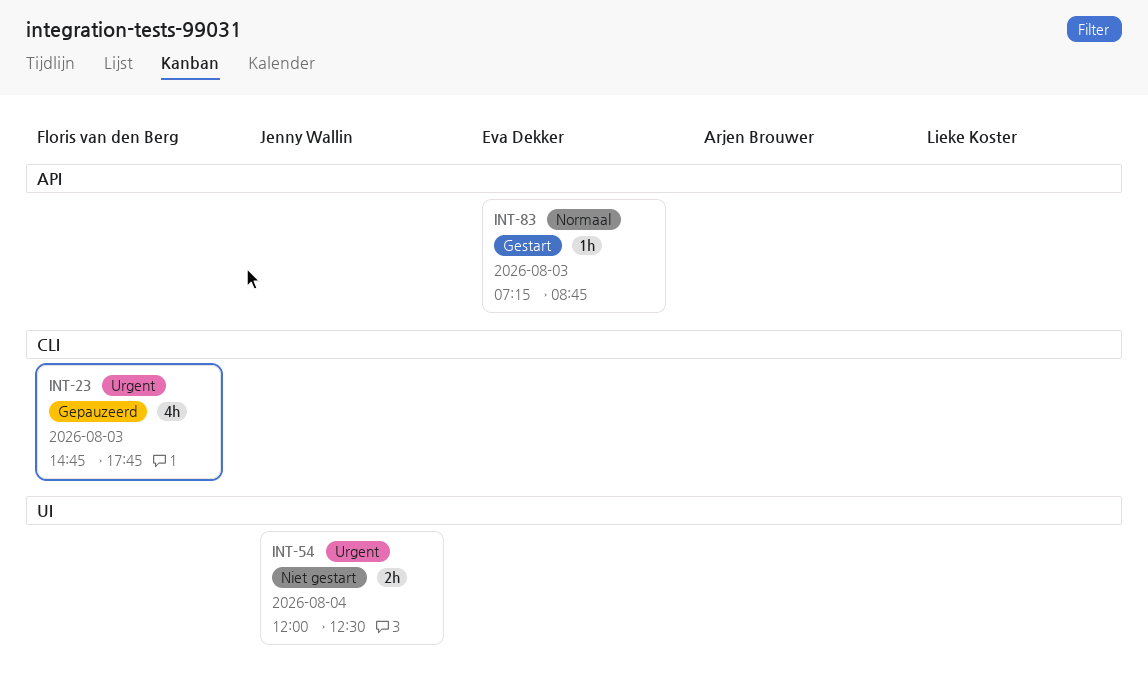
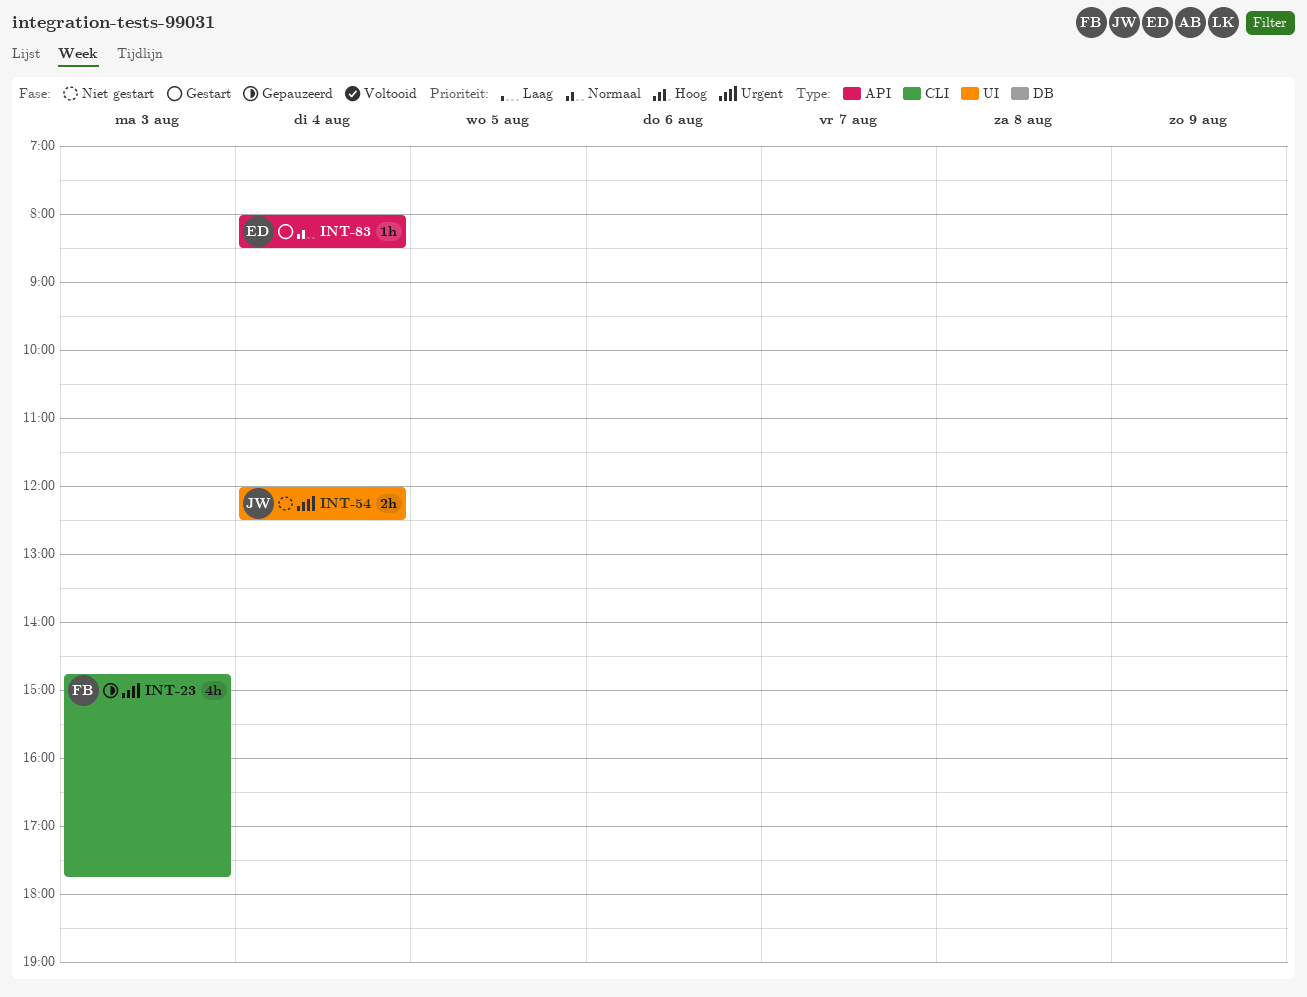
INT-83, day: Aug 3 -> Aug 4
INT-83, begins: 07:15 -> 08:00
INT-83, ends: 08:45 -> 08:30

